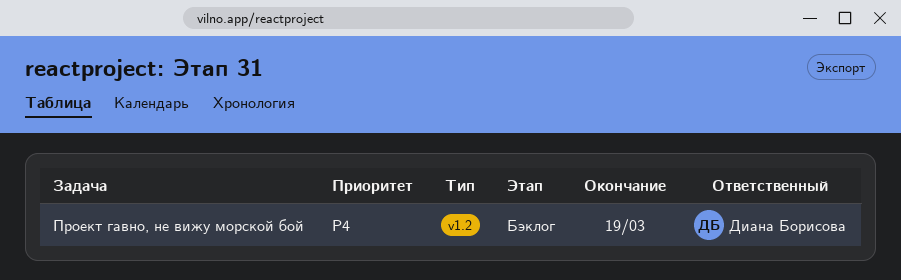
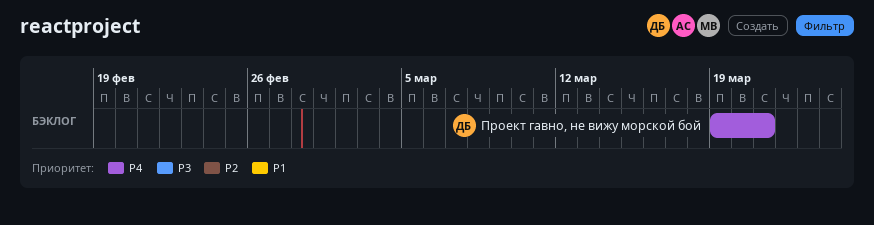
Проект гавно, не вижу морской бой, due: Mar 19 -> Mar 21

